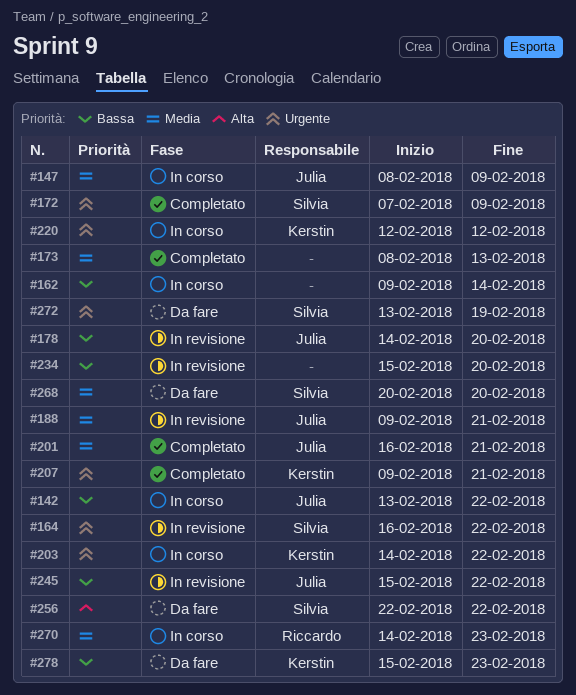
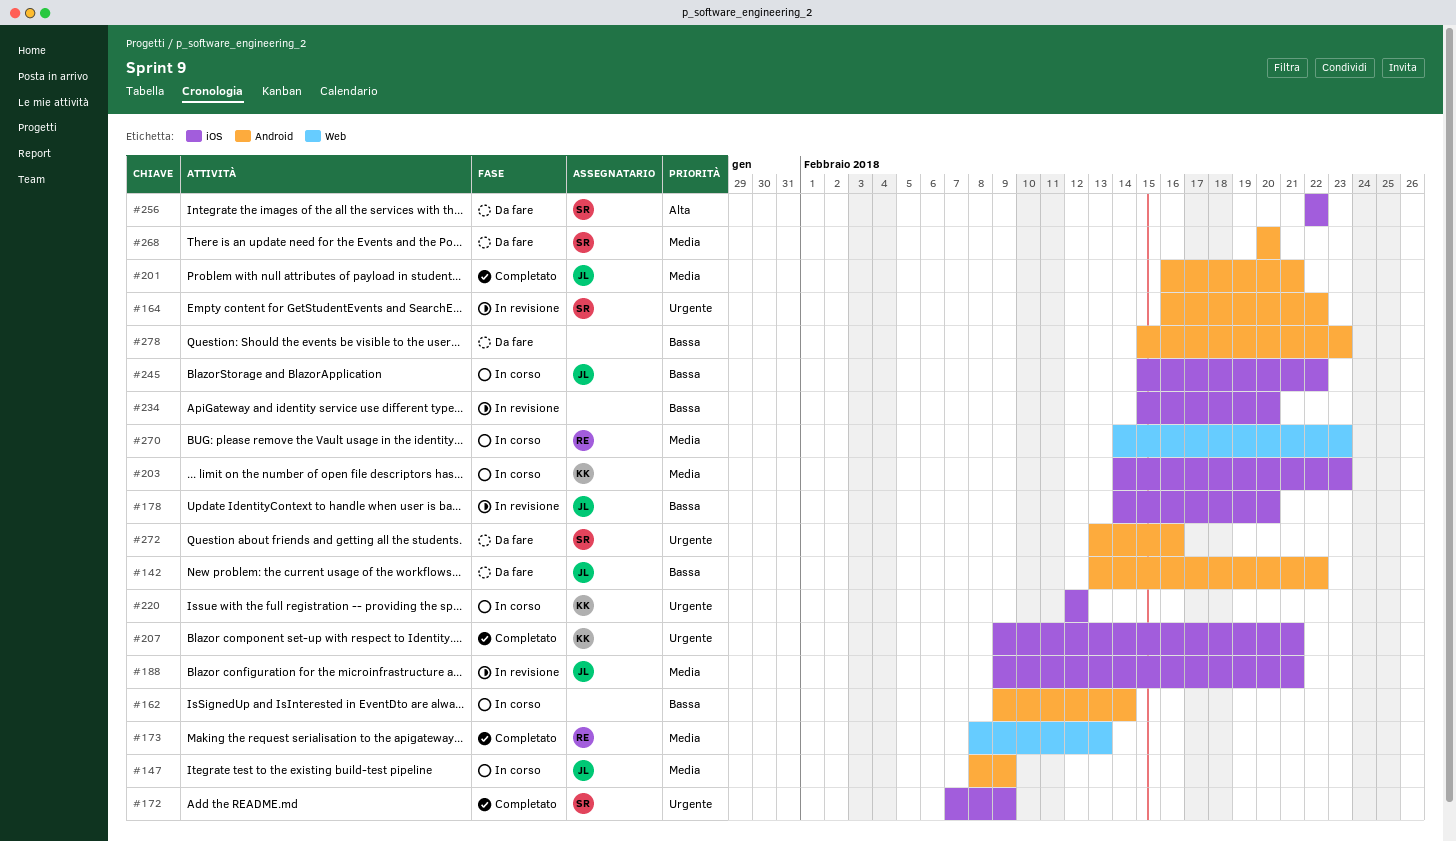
#142, status: In corso -> Da fare
#173, owner: none -> Riccardo
#203, priority: Urgente -> Media
#203, due: Feb 22 -> Feb 23
#245, status: In revisione -> In corso
#272, due: Feb 19 -> Feb 16
#278, owner: Kerstin -> none

